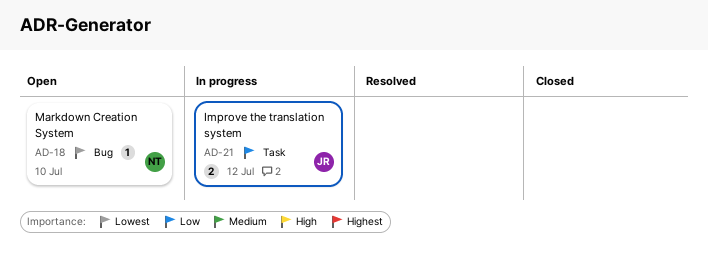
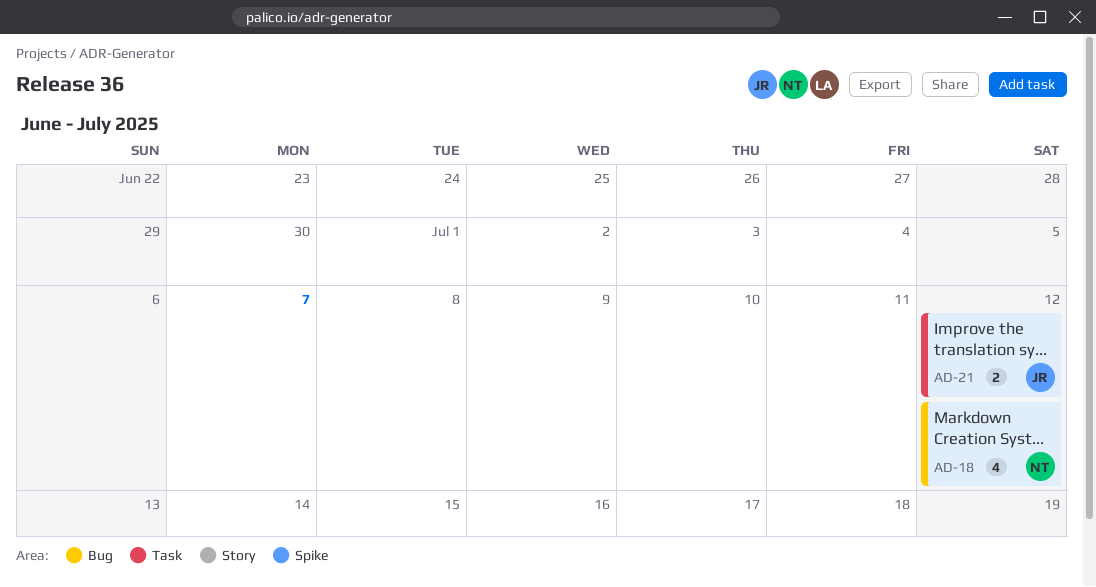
AD-18, estimate: 1 -> 4
AD-18, due: Jul 10 -> Jul 12

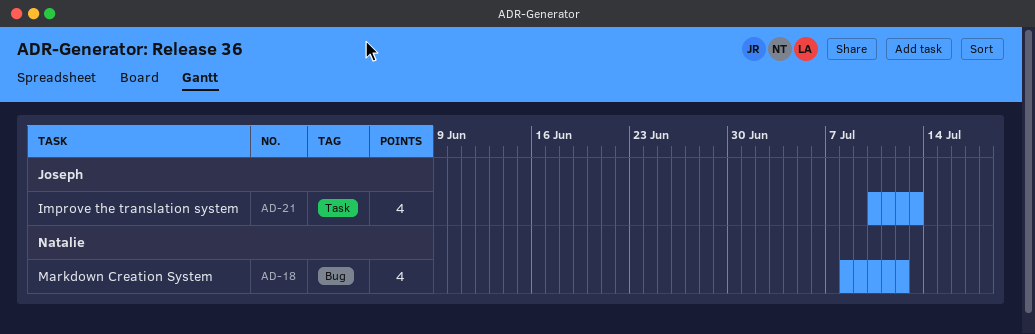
AD-21, estimate: 2 -> 4
AD-21, due: Jul 12 -> Jul 13

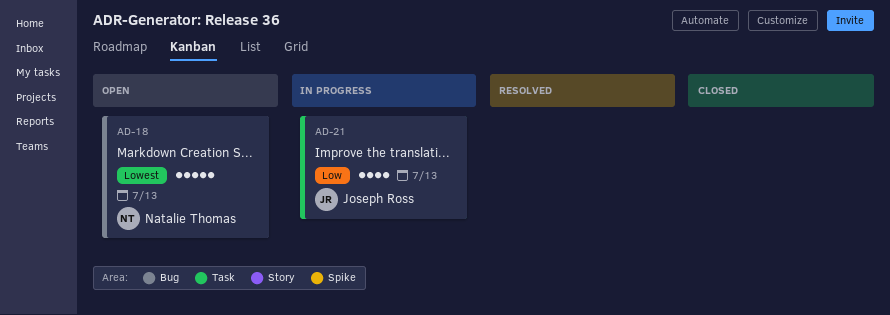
AD-18, estimate: 4 -> 5
AD-18, due: Jul 12 -> Jul 13

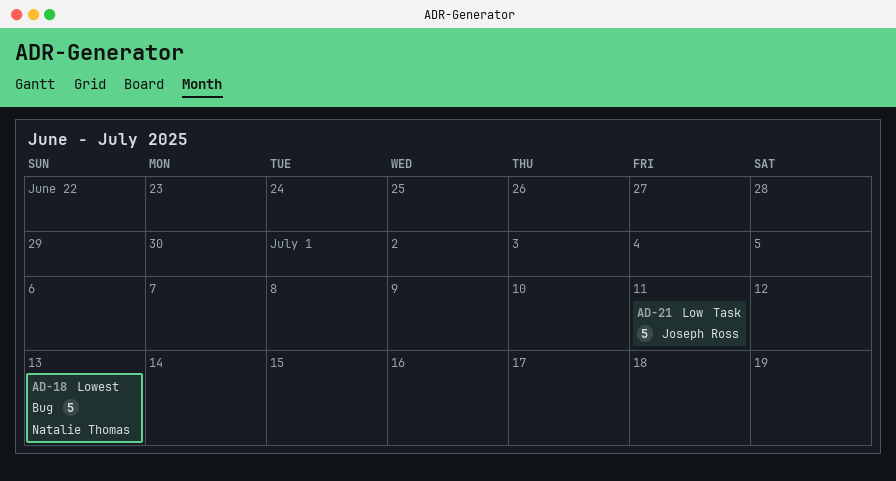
AD-21, estimate: 4 -> 5
AD-21, due: Jul 13 -> Jul 11

